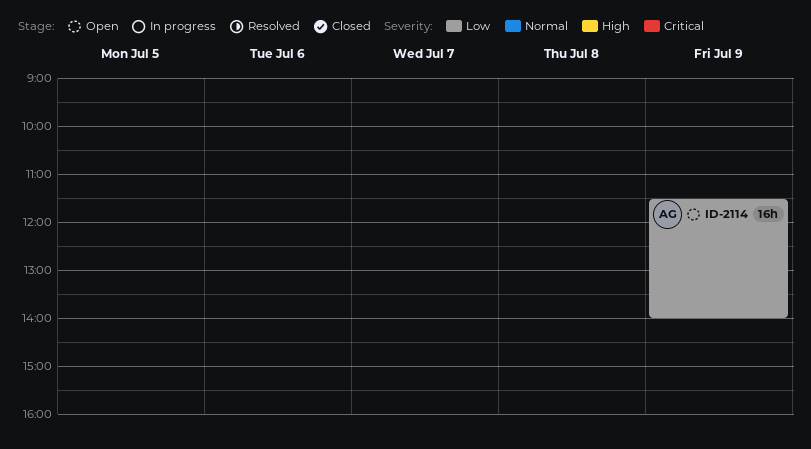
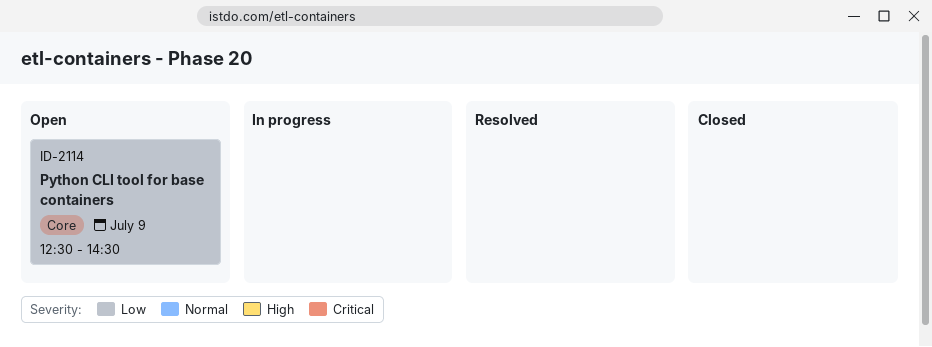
ID-2114, begins: 11:30 -> 12:30
ID-2114, ends: 14:00 -> 14:30

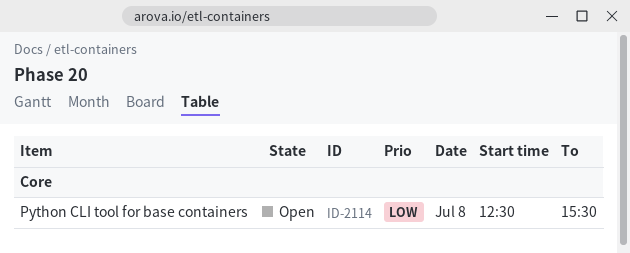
ID-2114, day: Jul 9 -> Jul 8
ID-2114, ends: 14:30 -> 15:30

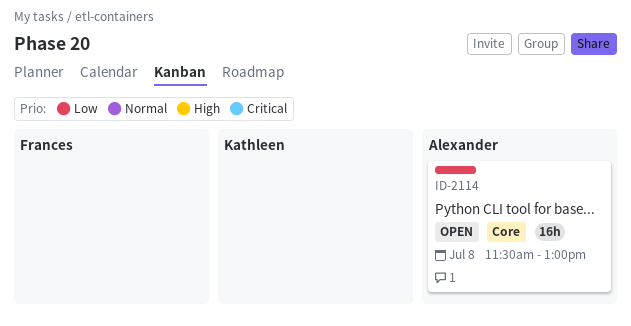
ID-2114, begins: 12:30 -> 11:30
ID-2114, ends: 15:30 -> 13:00

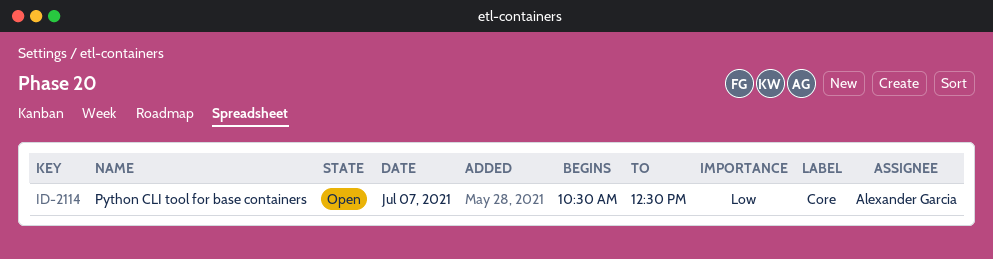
ID-2114, day: Jul 8 -> Jul 7
ID-2114, begins: 11:30 -> 10:30
ID-2114, ends: 13:00 -> 12:30

